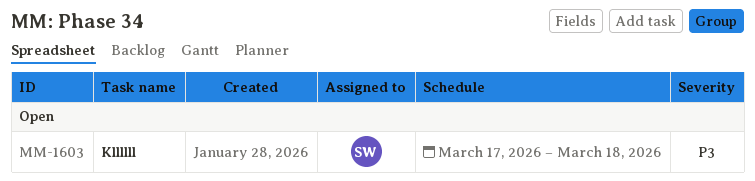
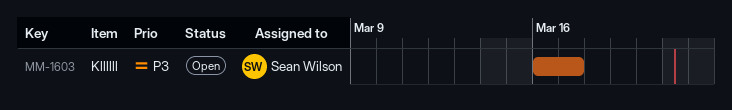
MM-1603, start: Mar 17 -> Mar 16
MM-1603, due: Mar 18 -> Mar 17

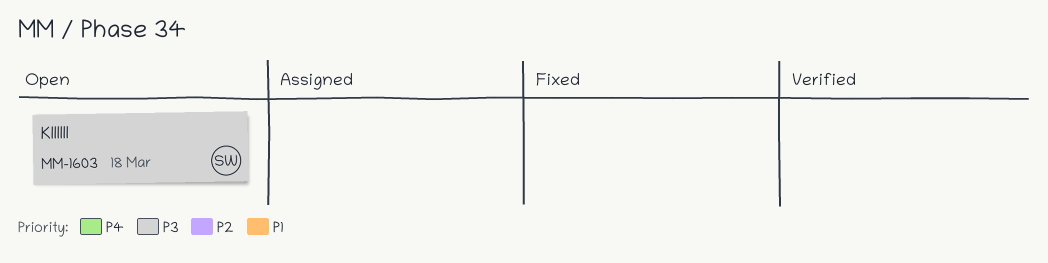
MM-1603, due: Mar 17 -> Mar 18

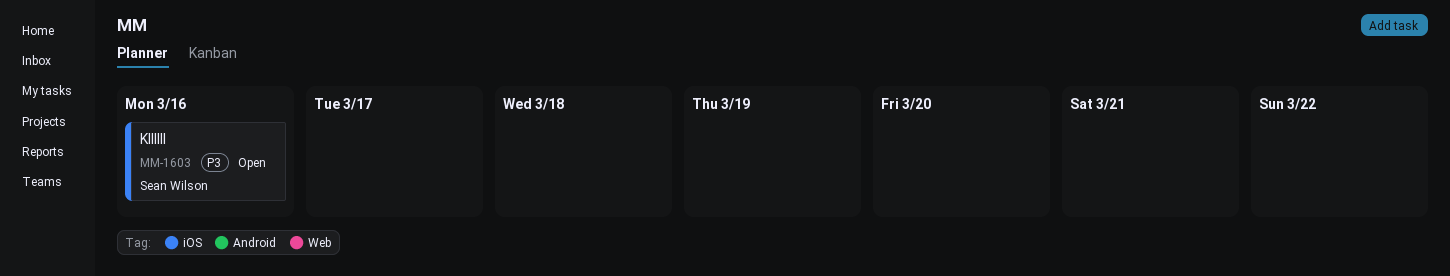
MM-1603, due: Mar 18 -> Mar 16

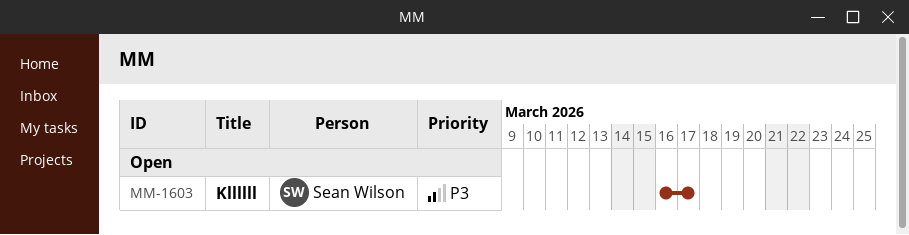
MM-1603, due: Mar 16 -> Mar 17

